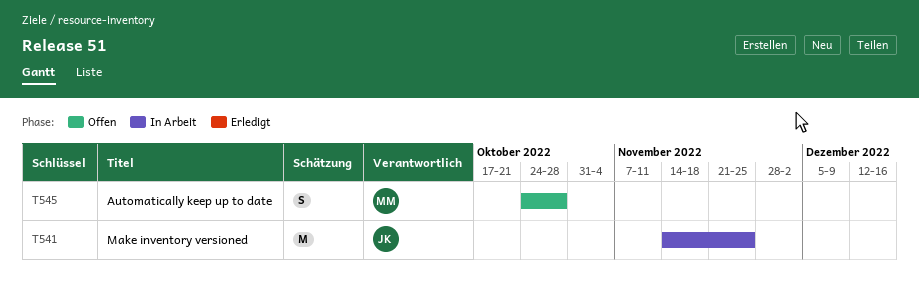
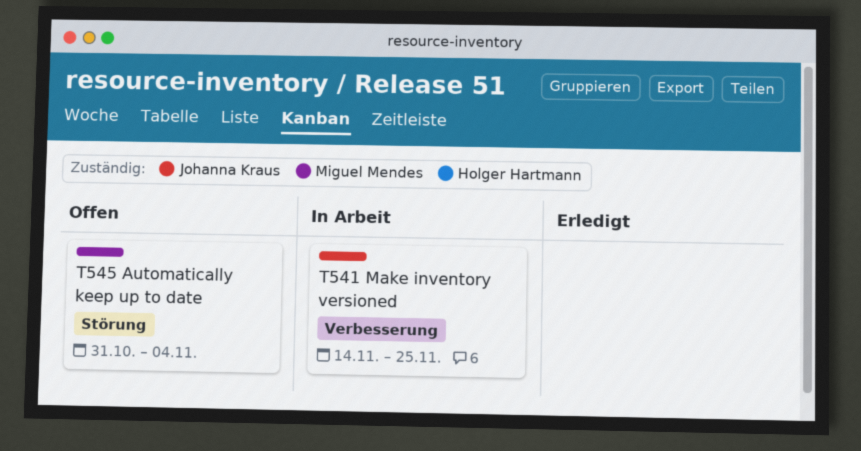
T545, start: Oct 24 -> Oct 31
T545, due: Oct 28 -> Nov 4

